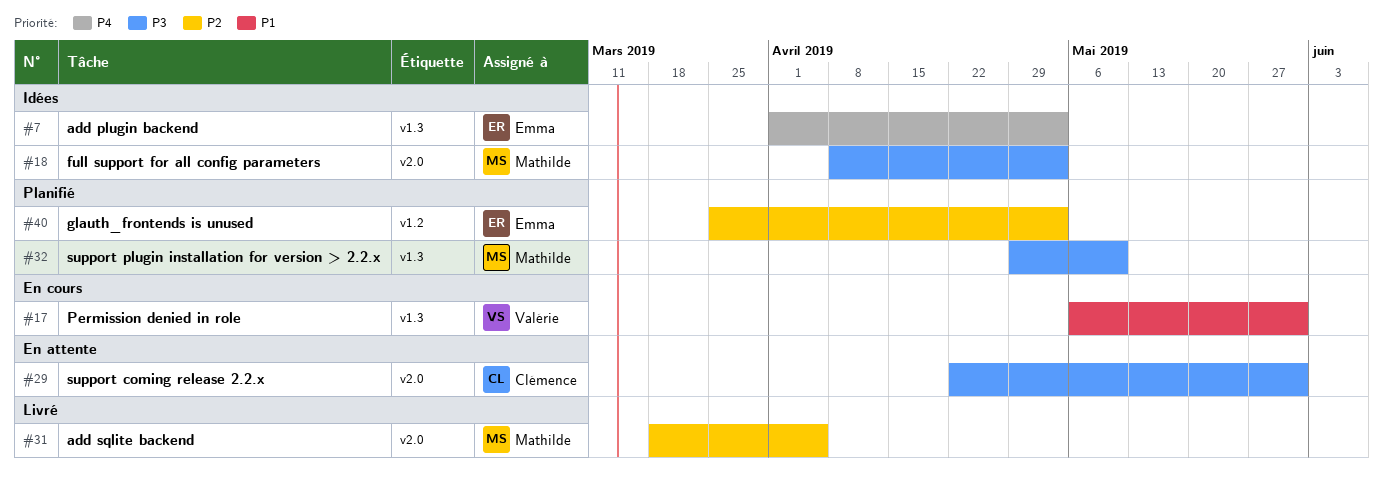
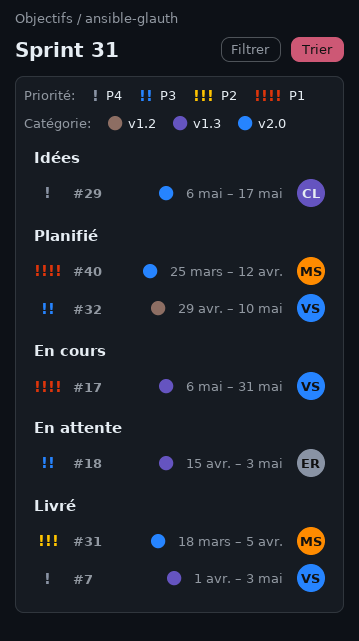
#7, status: Idées -> Livré
#7, owner: Emma -> Valérie
#18, status: Idées -> En attente
#18, owner: Mathilde -> Emma
#18, label: v2.0 -> v1.3
#18, start: Apr 8 -> Apr 15
#29, status: En attente -> Idées
#29, priority: P3 -> P4
#29, start: Apr 22 -> May 6
#29, due: May 31 -> May 17
#32, owner: Mathilde -> Valérie
#32, label: v1.3 -> v1.2
#40, owner: Emma -> Mathilde
#40, priority: P2 -> P1
#40, label: v1.2 -> v2.0
#40, due: May 3 -> Apr 12

